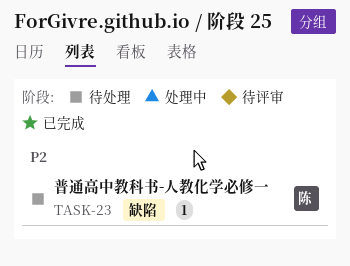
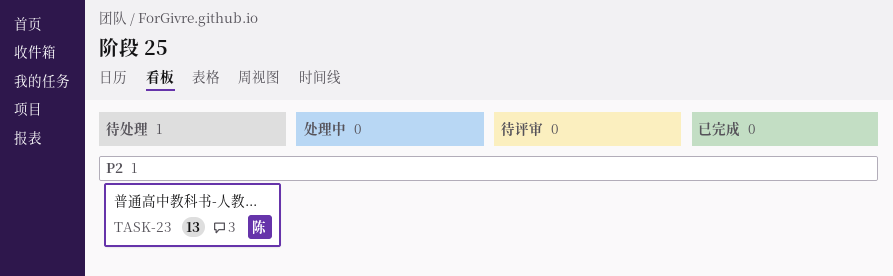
TASK-23, estimate: 1 -> 13

